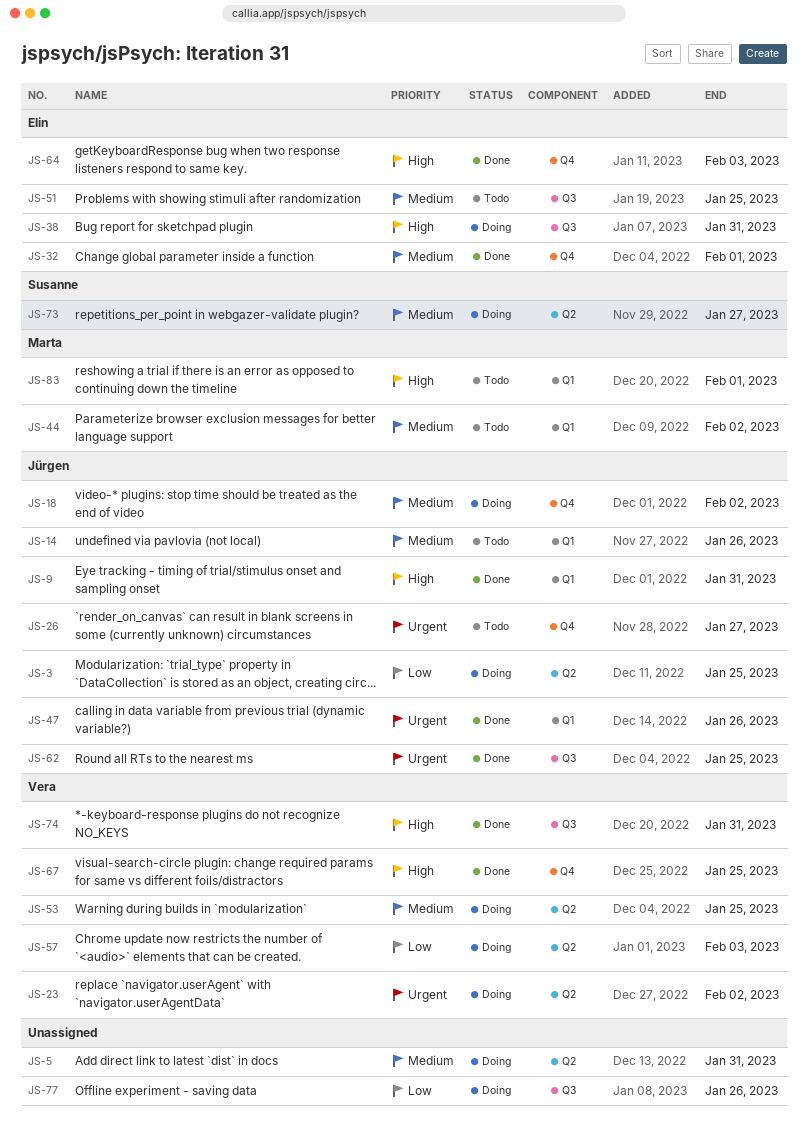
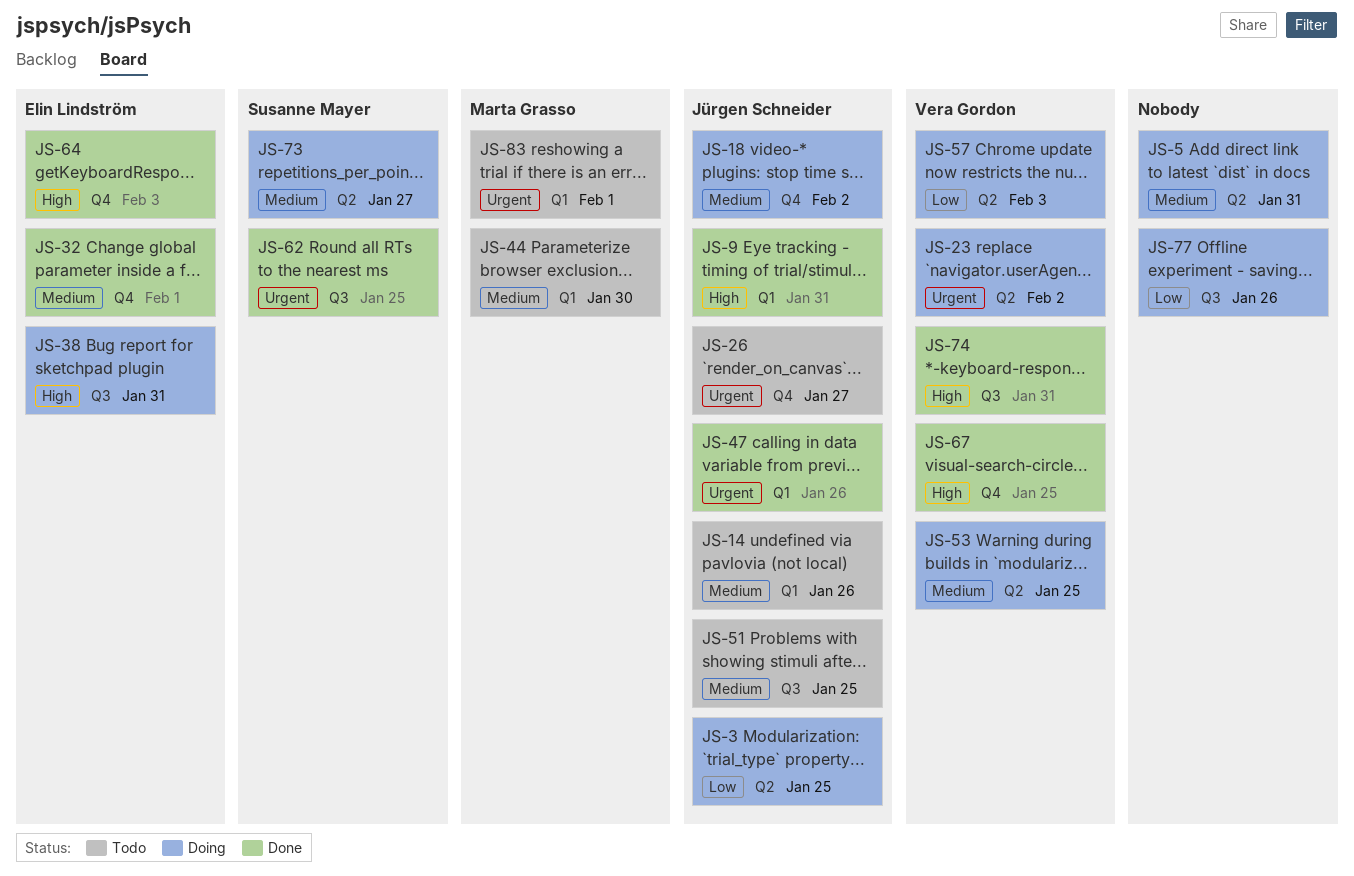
JS-44, due: Feb 2 -> Jan 30
JS-51, owner: Elin Lindström -> Jürgen Schneider
JS-62, owner: Jürgen Schneider -> Susanne Mayer
JS-83, priority: High -> Urgent

